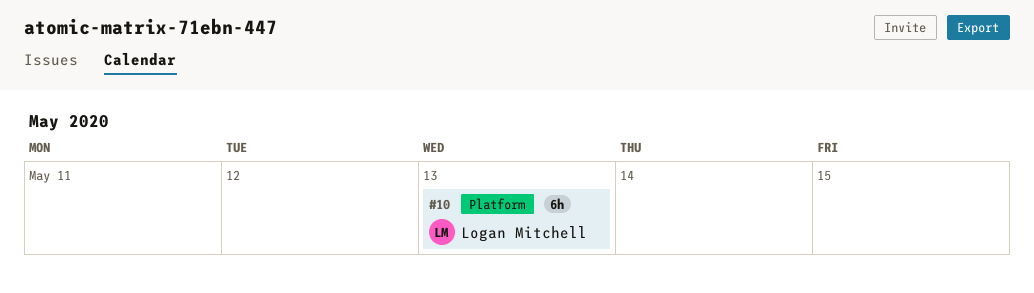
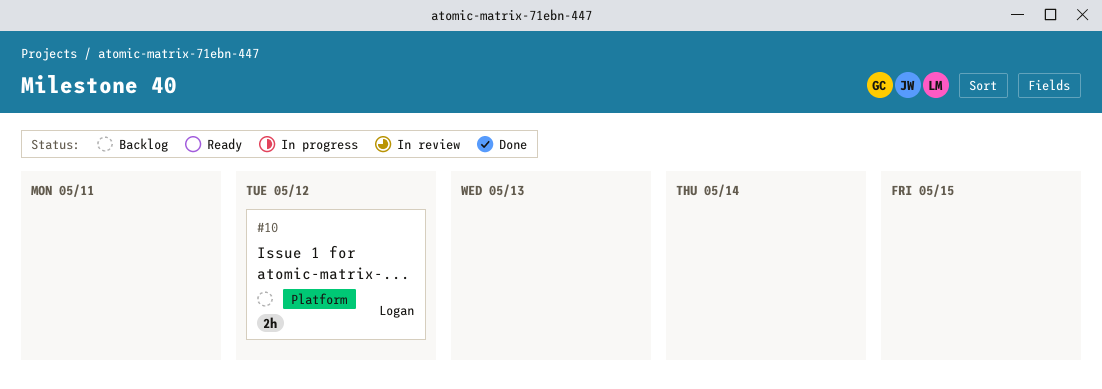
#10, estimate: 6h -> 2h
#10, due: May 13 -> May 12

